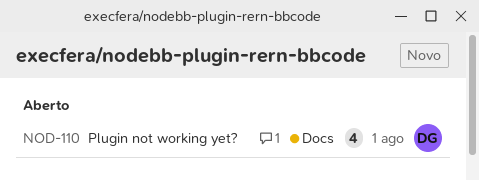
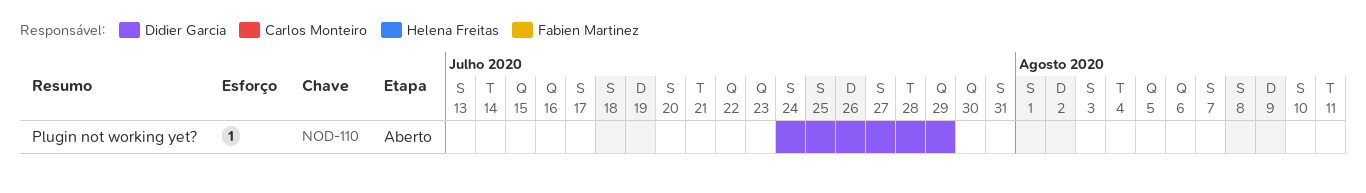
NOD-110, estimate: 4 -> 1
NOD-110, due: Aug 1 -> Jul 29

